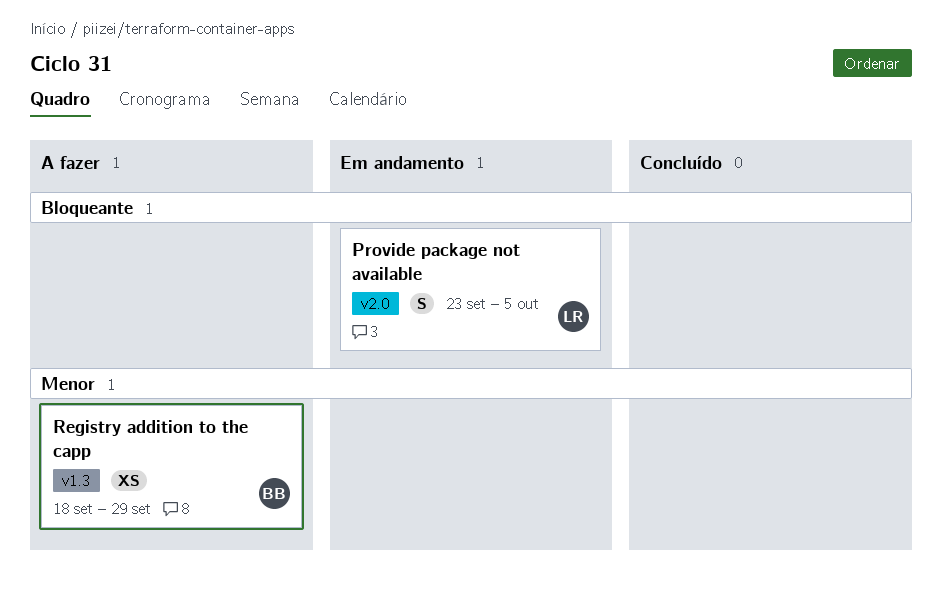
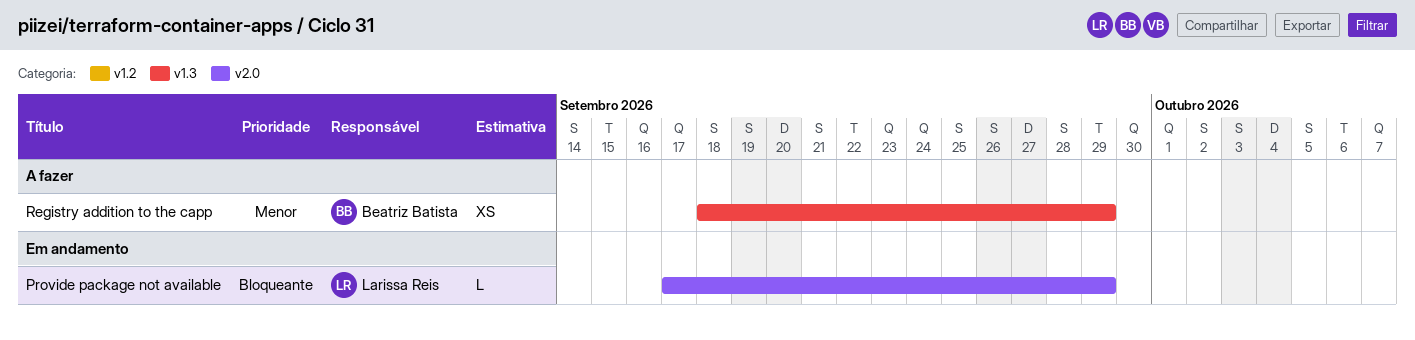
Provide package not available, estimate: S -> L
Provide package not available, start: Sep 23 -> Sep 17
Provide package not available, due: Oct 5 -> Sep 29

